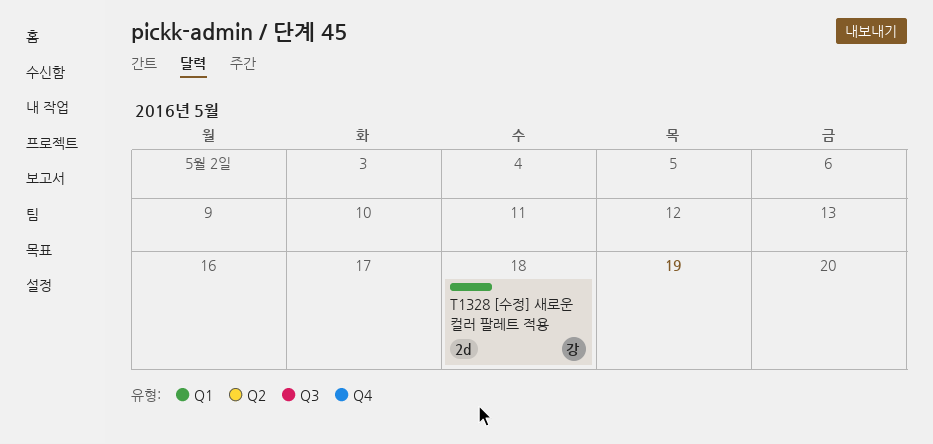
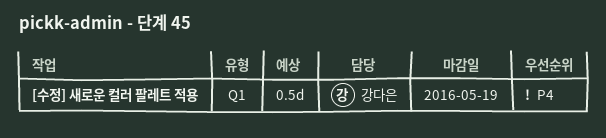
[수정] 새로운 컬러 팔레트 적용, estimate: 2d -> 0.5d
[수정] 새로운 컬러 팔레트 적용, due: May 18 -> May 19

